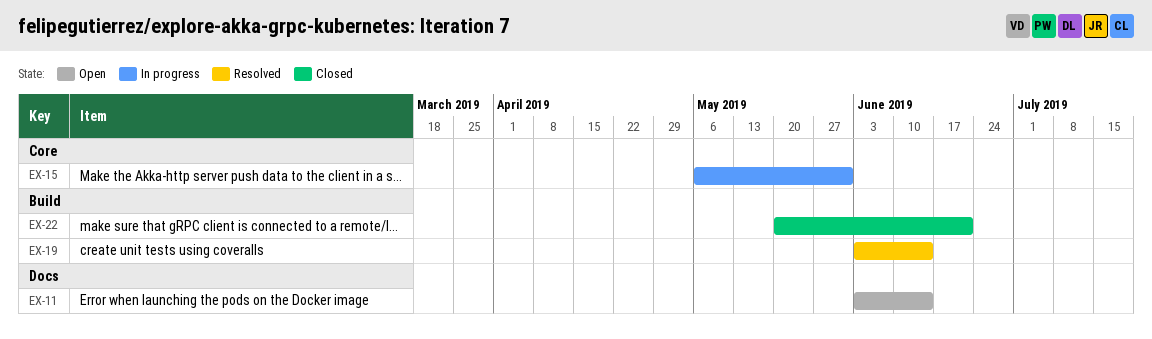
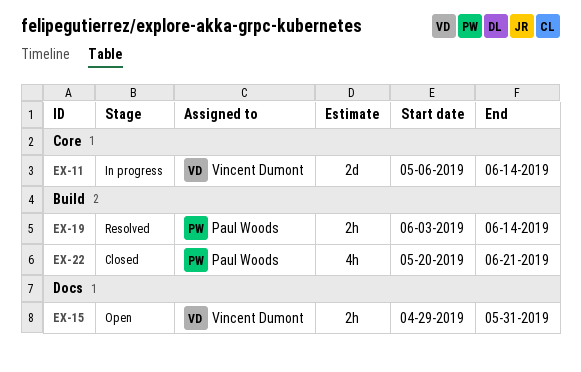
EX-11, status: Open -> In progress
EX-11, label: Docs -> Core
EX-11, start: Jun 3 -> May 6
EX-15, status: In progress -> Open
EX-15, label: Core -> Docs
EX-15, start: May 6 -> Apr 29

